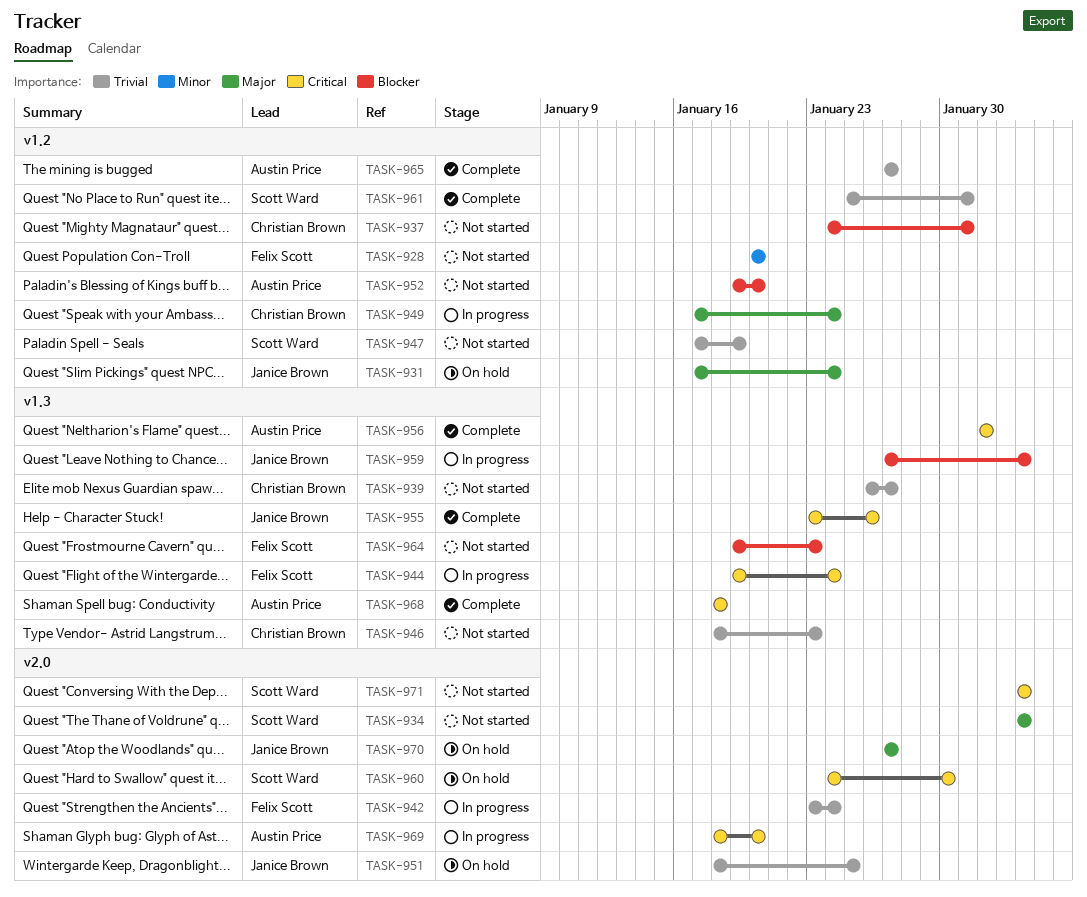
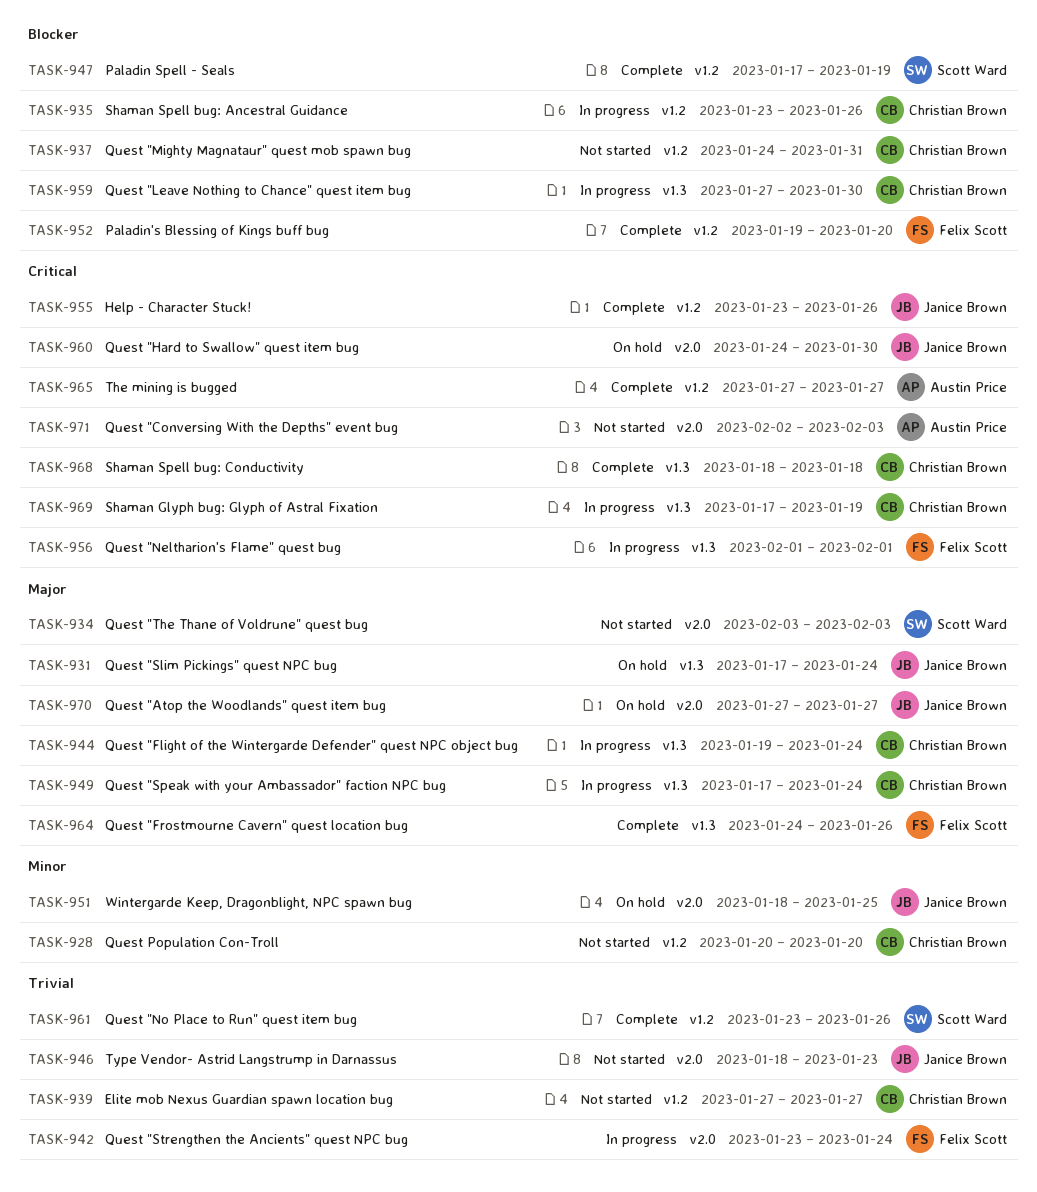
TASK-928, owner: Felix Scott -> Christian Brown
TASK-931, label: v1.2 -> v1.3
TASK-935: none -> present
TASK-939, label: v1.3 -> v1.2
TASK-939, start: Jan 26 -> Jan 27
TASK-944, owner: Felix Scott -> Christian Brown
TASK-944, priority: Critical -> Major
TASK-946, owner: Christian Brown -> Janice Brown
TASK-946, label: v1.3 -> v2.0
TASK-947, status: Not started -> Complete
TASK-947, priority: Trivial -> Blocker
TASK-949, label: v1.2 -> v1.3
TASK-951, priority: Trivial -> Minor
TASK-952, status: Not started -> Complete
TASK-952, owner: Austin Price -> Felix Scott
TASK-955, label: v1.3 -> v1.2
TASK-956, status: Complete -> In progress
TASK-956, owner: Austin Price -> Felix Scott
TASK-959, owner: Janice Brown -> Christian Brown
TASK-959, due: Feb 3 -> Jan 30
TASK-960, owner: Scott Ward -> Janice Brown
TASK-961, start: Jan 25 -> Jan 23
TASK-961, due: Jan 31 -> Jan 26
TASK-964, status: Not started -> Complete
TASK-964, priority: Blocker -> Major
TASK-964, start: Jan 19 -> Jan 24
TASK-964, due: Jan 23 -> Jan 26
TASK-965, priority: Trivial -> Critical
TASK-968, owner: Austin Price -> Christian Brown
TASK-969, owner: Austin Price -> Christian Brown
TASK-969, label: v2.0 -> v1.3
TASK-969, start: Jan 18 -> Jan 17
TASK-969, due: Jan 20 -> Jan 19
TASK-971, owner: Scott Ward -> Austin Price
TASK-971, start: Feb 3 -> Feb 2

